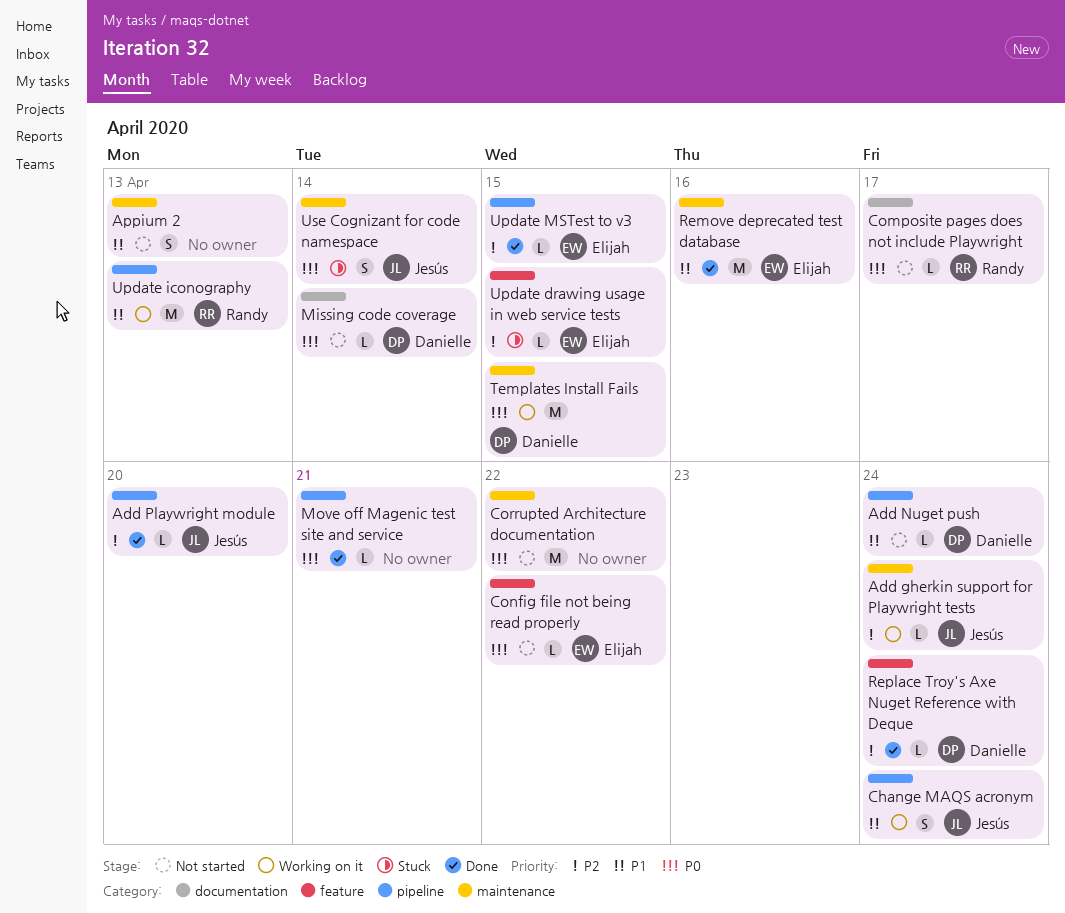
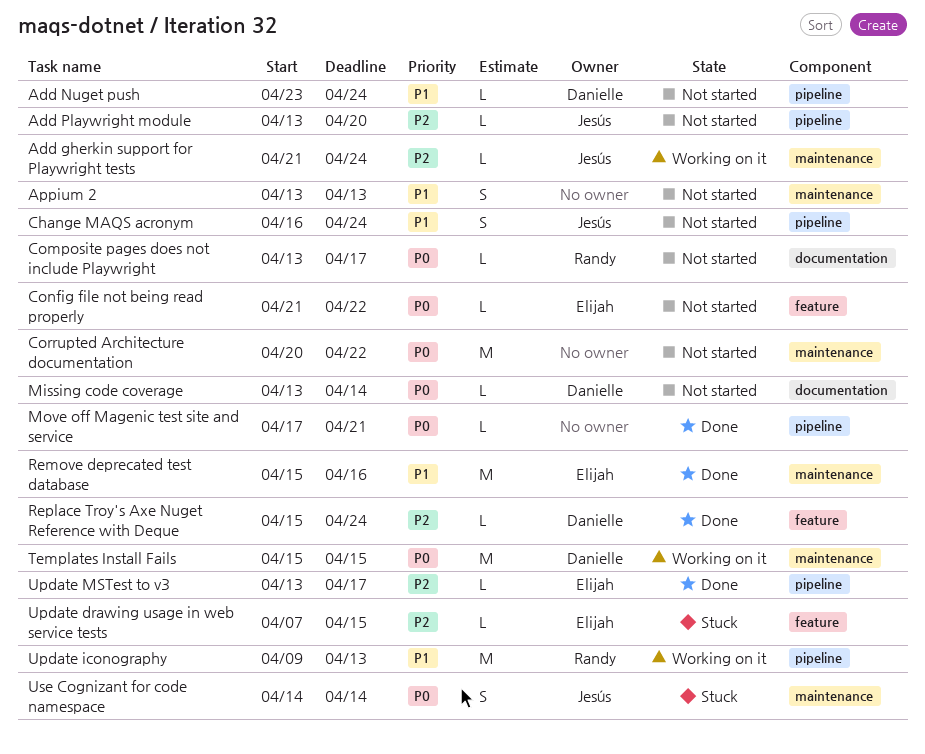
Add Playwright module, status: Done -> Not started
Change MAQS acronym, status: Working on it -> Not started
Update MSTest to v3, due: Apr 15 -> Apr 17

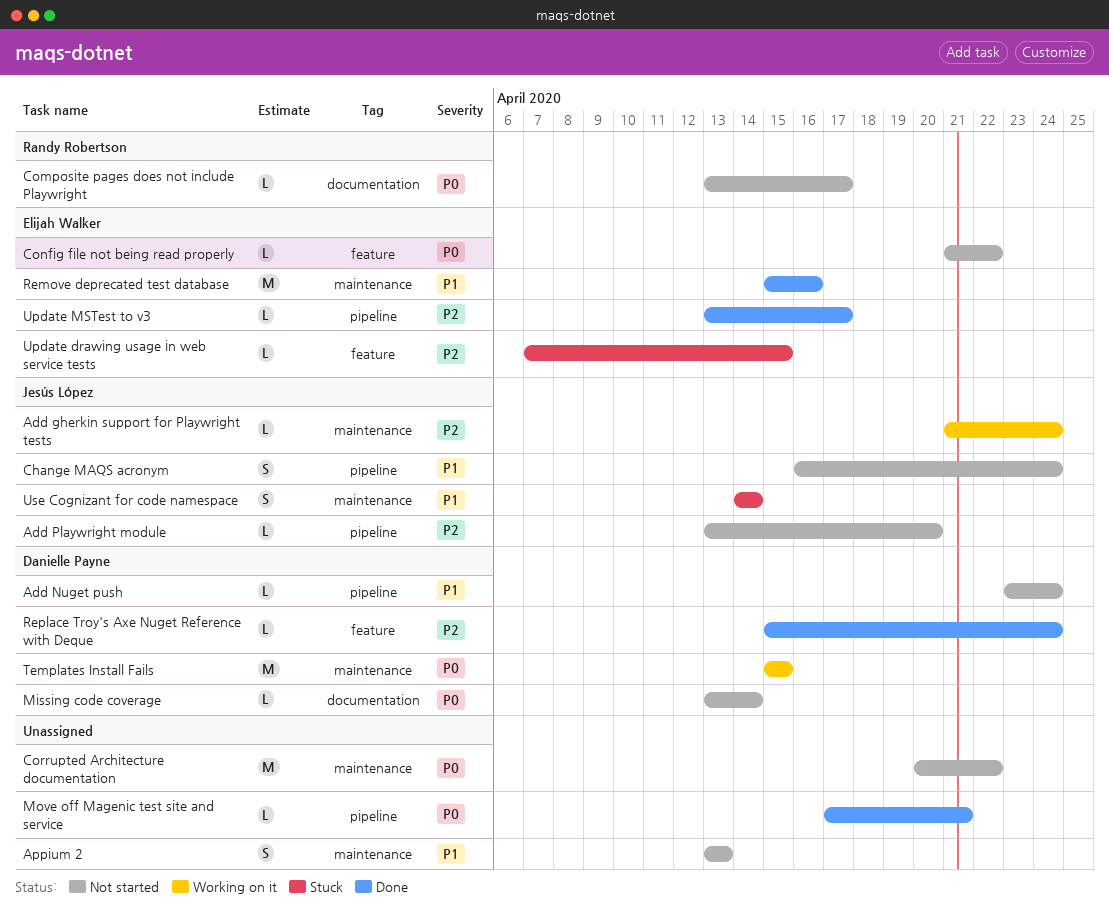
Update iconography: present -> none
Use Cognizant for code namespace, priority: P0 -> P1

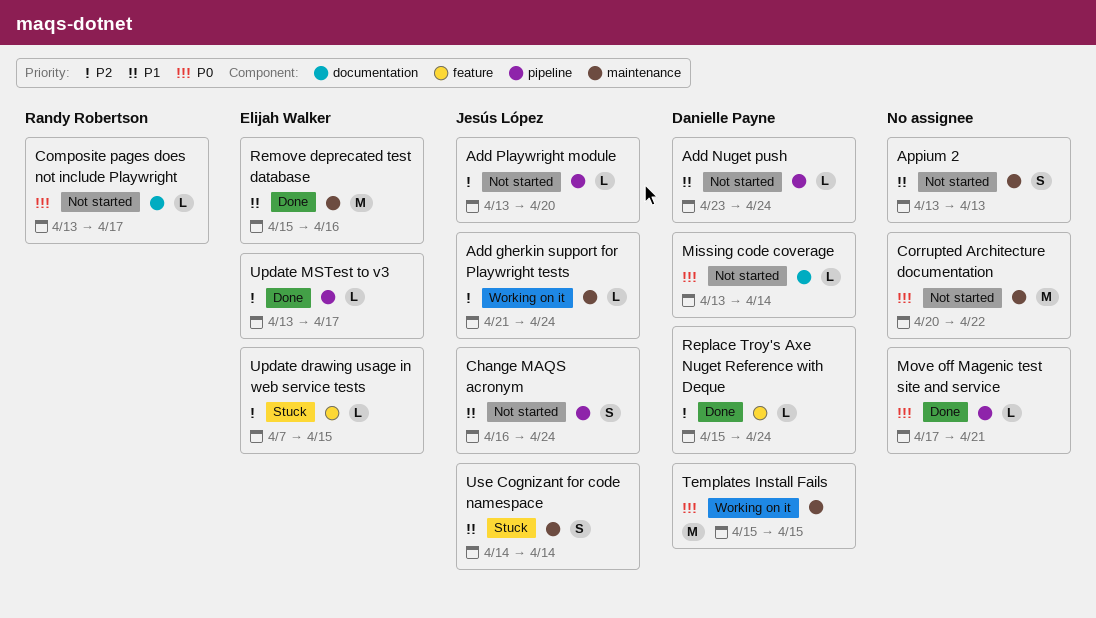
Config file not being read properly: present -> none

